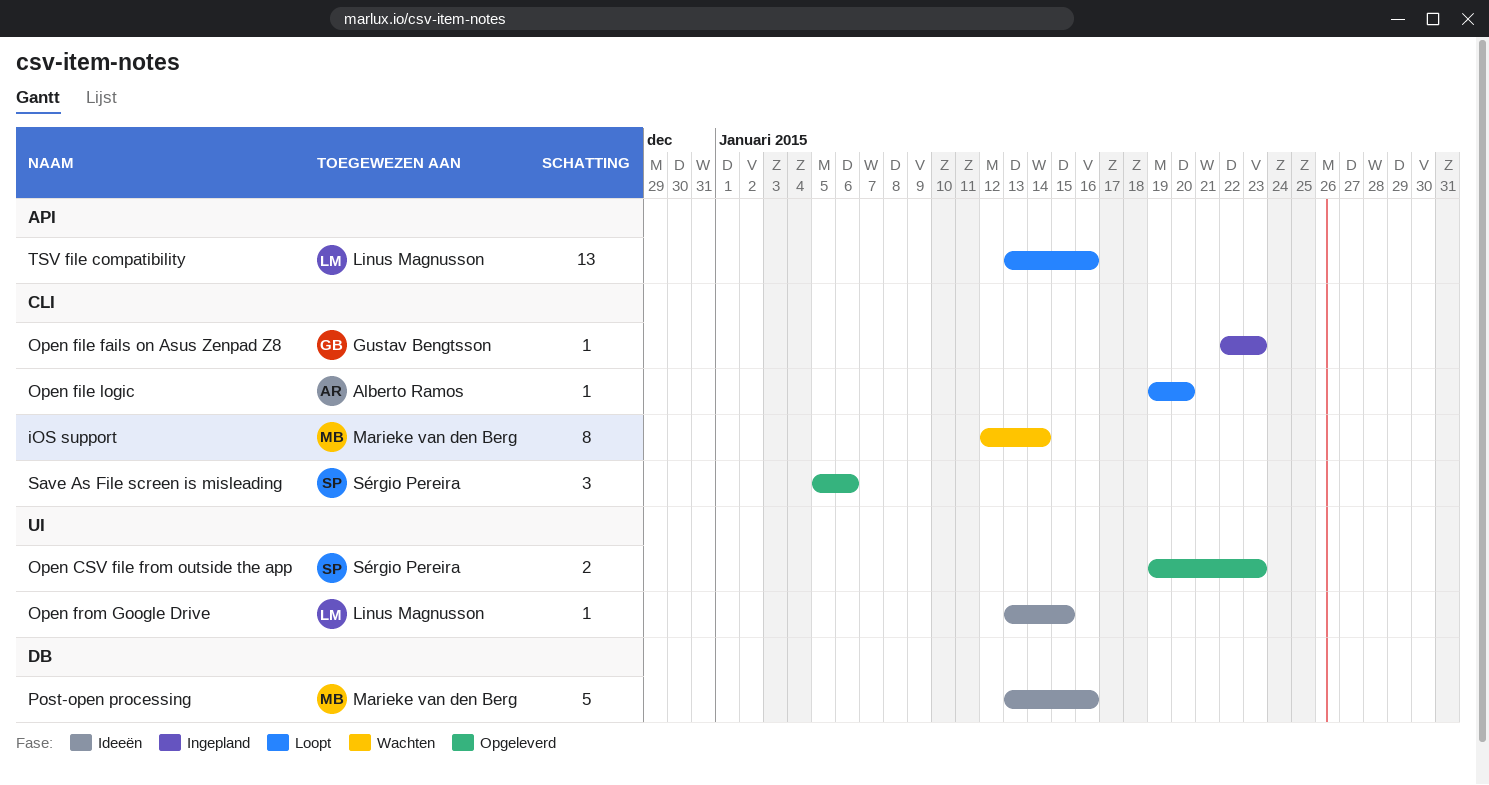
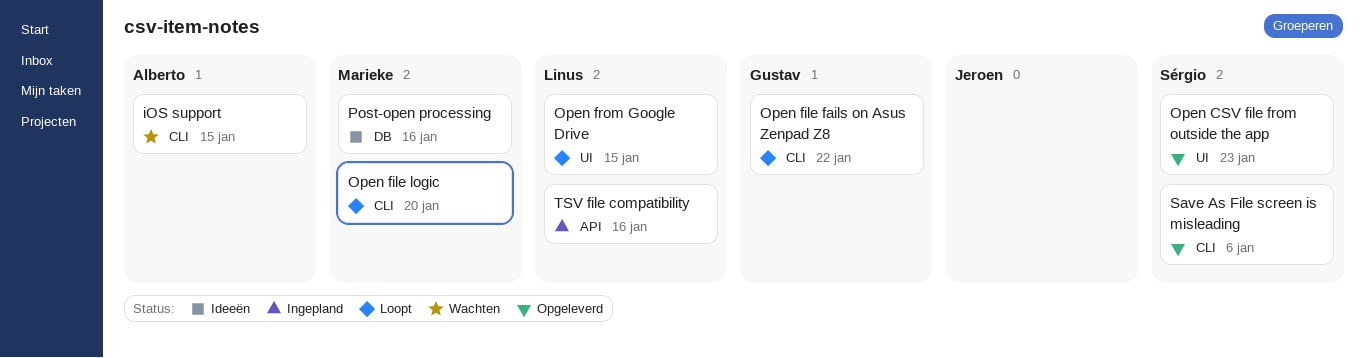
iOS support, owner: Marieke van den Berg -> Alberto Ramos
iOS support, due: Jan 14 -> Jan 15
Open file fails on Asus Zenpad Z8, status: Ingepland -> Loopt
Open file fails on Asus Zenpad Z8, due: Jan 23 -> Jan 22
Open file logic, owner: Alberto Ramos -> Marieke van den Berg
Open from Google Drive, status: Ideeën -> Loopt
TSV file compatibility, status: Loopt -> Ingepland

